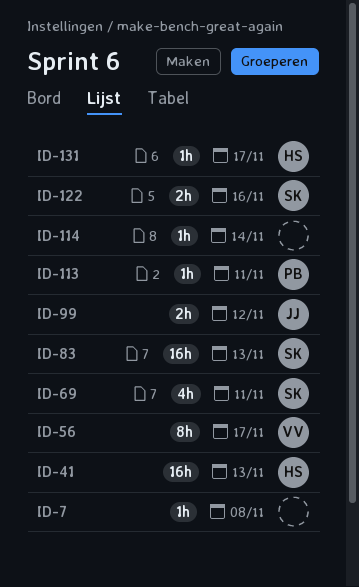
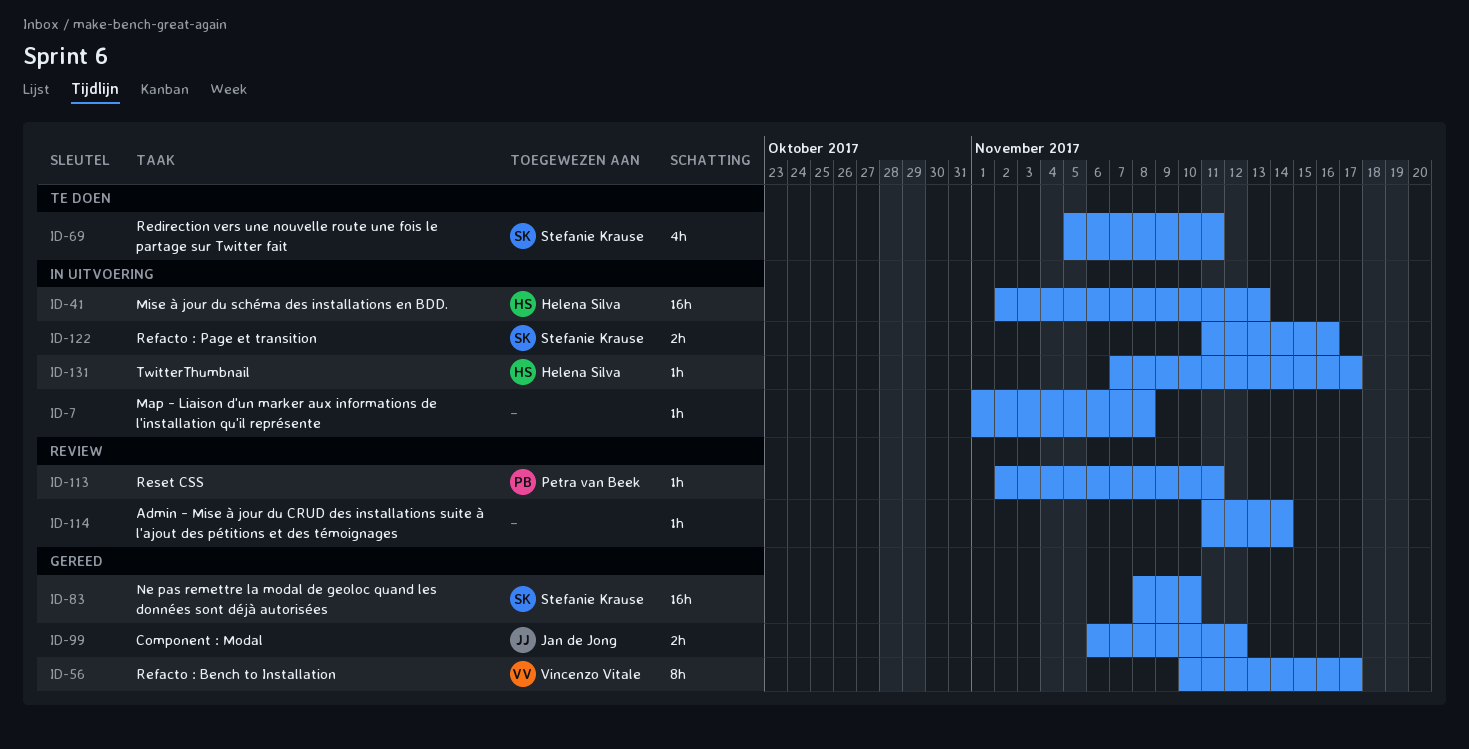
ID-83, due: Nov 13 -> Nov 10

